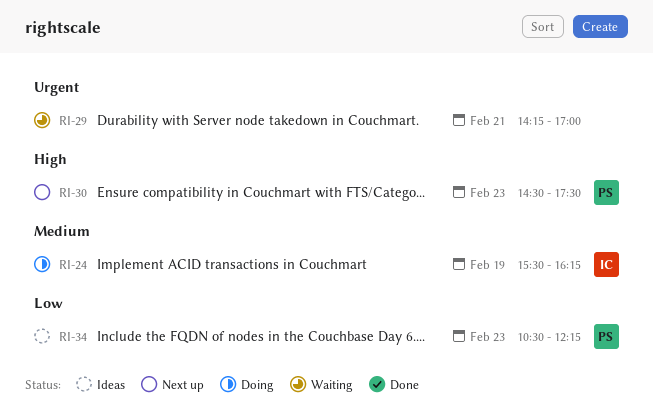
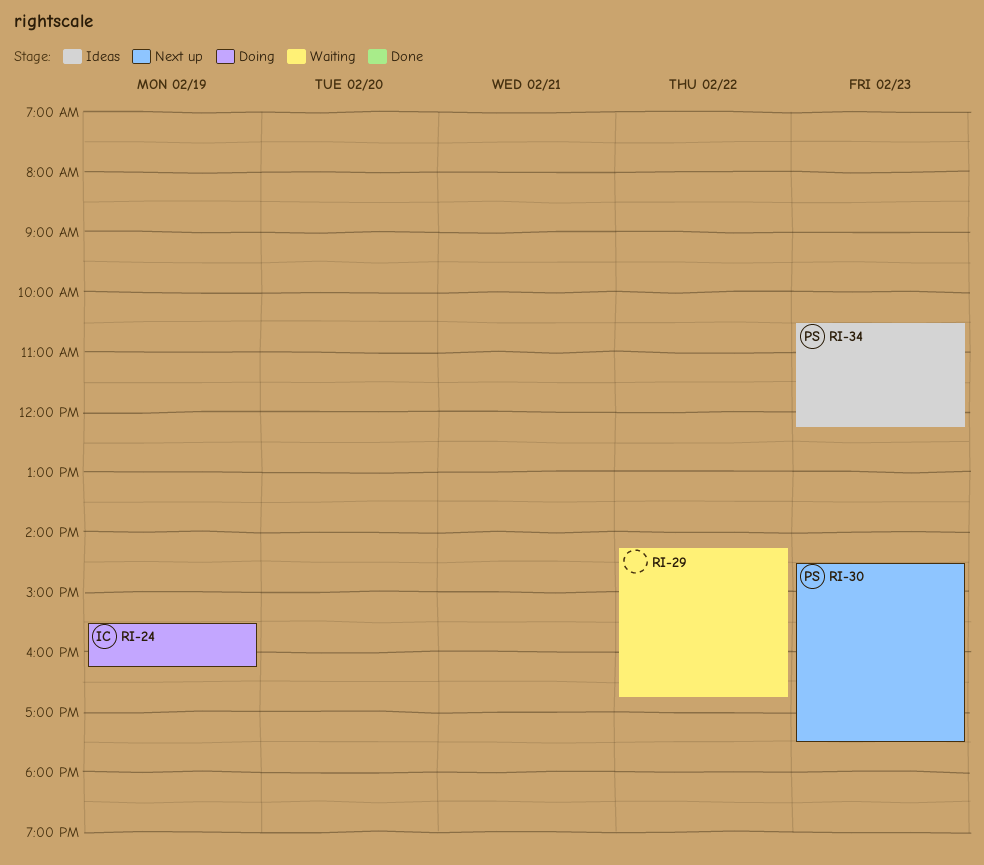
RI-29, day: Feb 21 -> Feb 22
RI-29, ends: 17:00 -> 16:45

